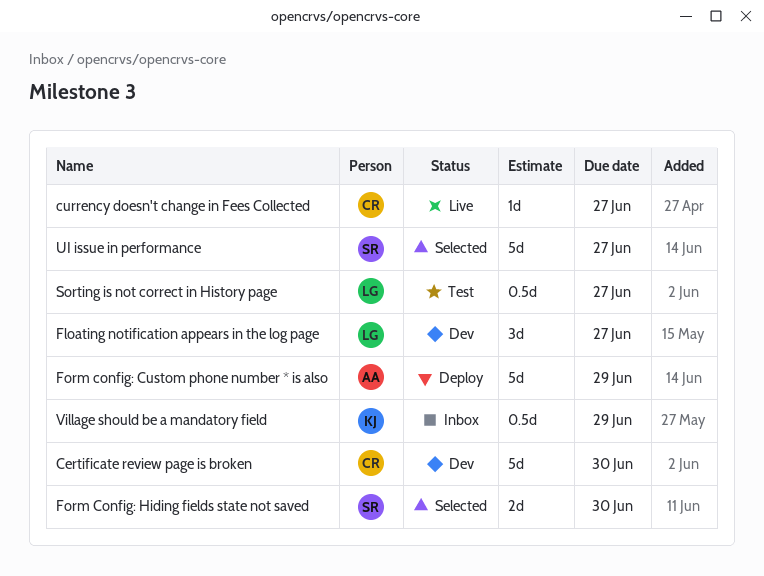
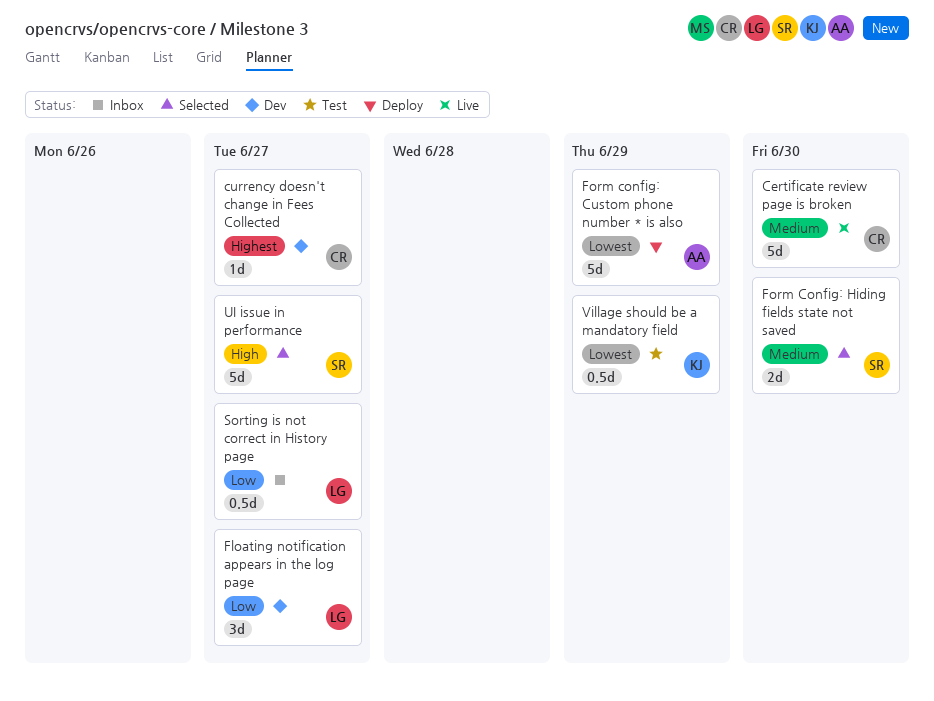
Certificate review page is broken, status: Dev -> Live
currency doesn't change in Fees Collected, status: Live -> Dev
Sorting is not correct in History page, status: Test -> Inbox
Village should be a mandatory field, status: Inbox -> Test

